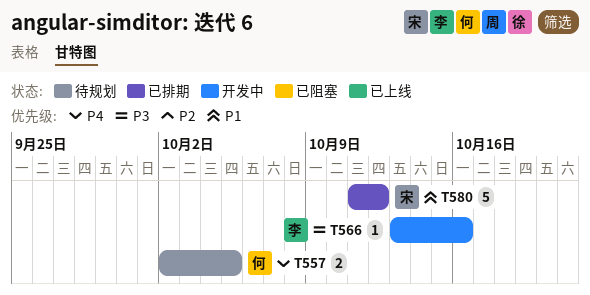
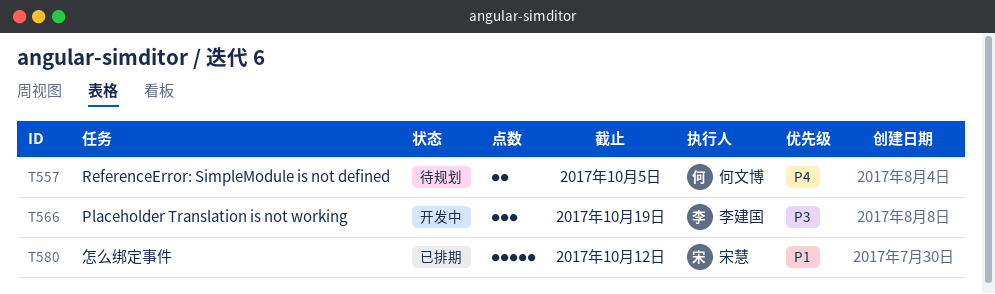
T566, estimate: 1 -> 3
T566, due: Oct 16 -> Oct 19

